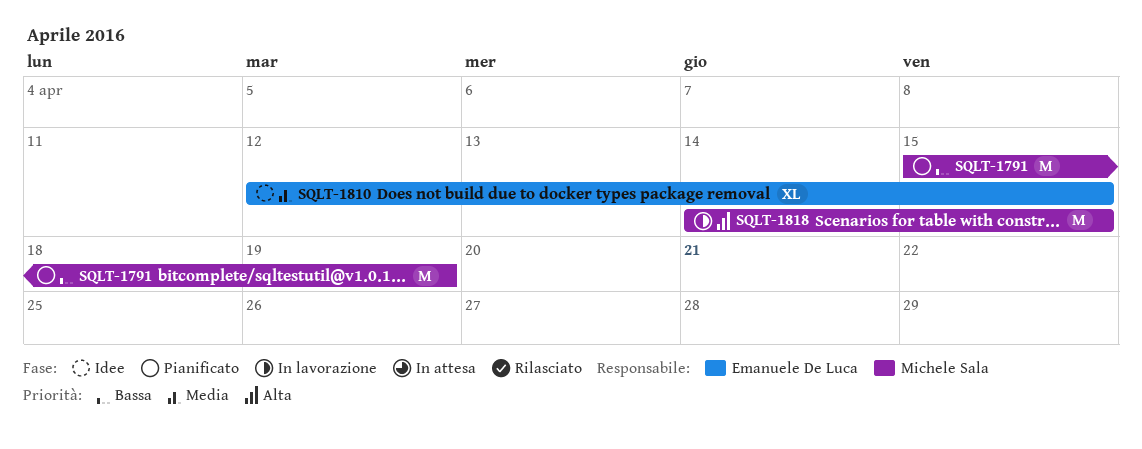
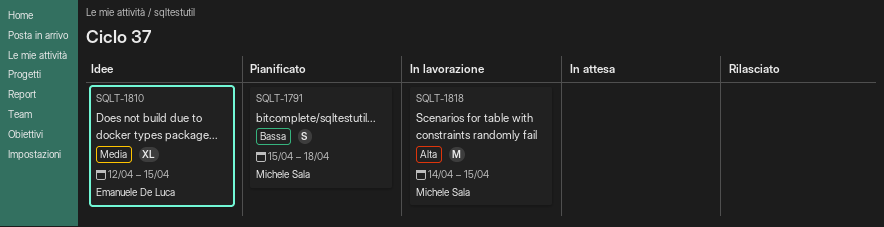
SQLT-1791, estimate: M -> S
SQLT-1791, due: Apr 19 -> Apr 18

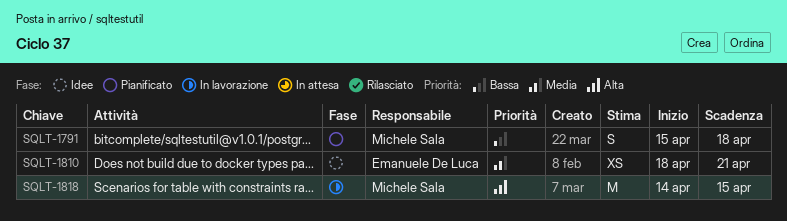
SQLT-1810, estimate: XL -> XS
SQLT-1810, start: Apr 12 -> Apr 18
SQLT-1810, due: Apr 15 -> Apr 21

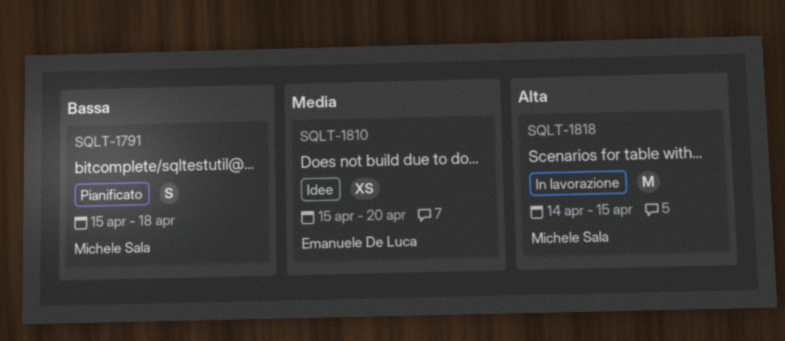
SQLT-1810, start: Apr 18 -> Apr 15
SQLT-1810, due: Apr 21 -> Apr 20

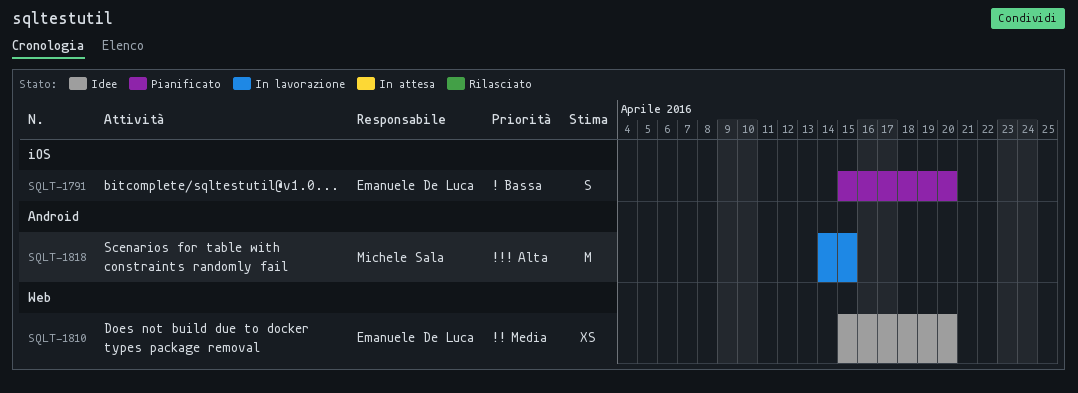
SQLT-1791, owner: Michele Sala -> Emanuele De Luca
SQLT-1791, due: Apr 18 -> Apr 20

